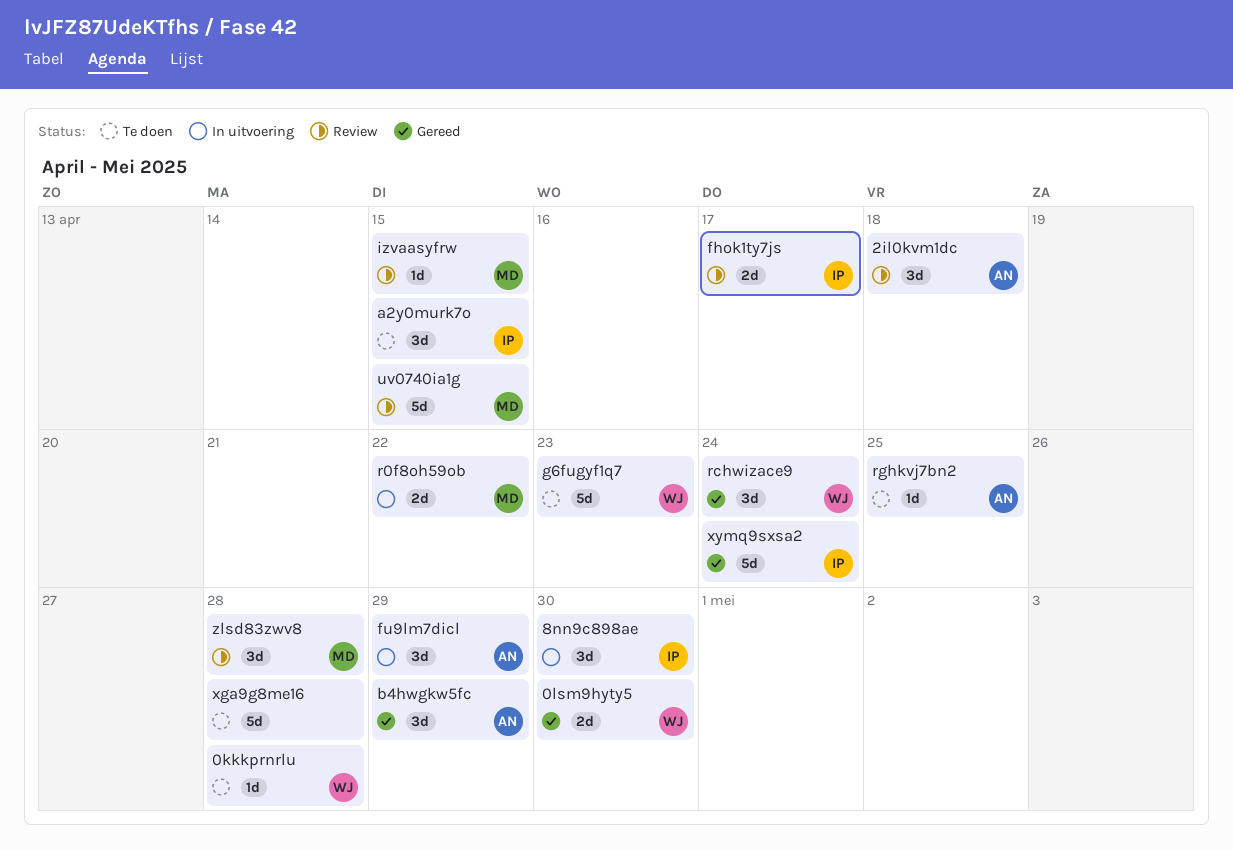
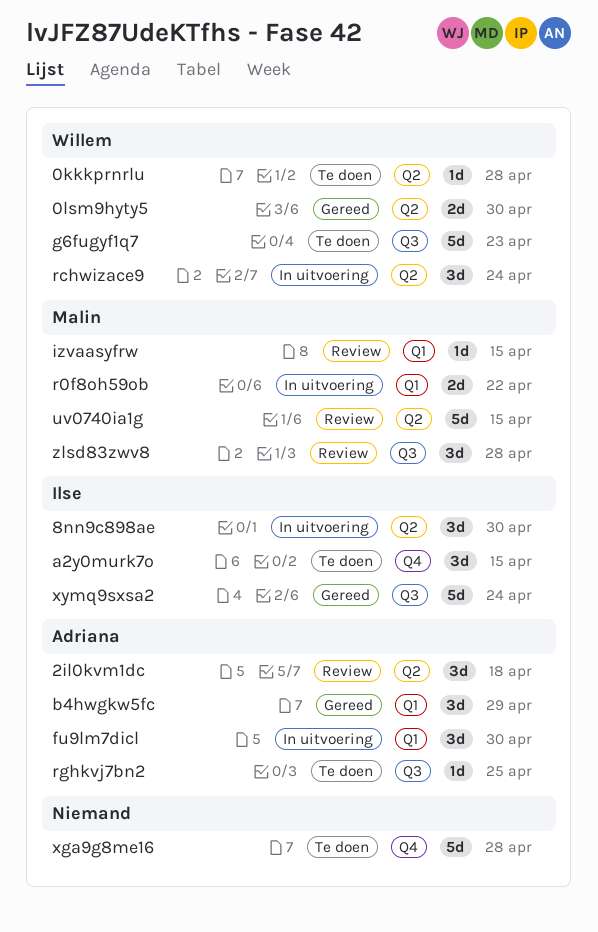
fhok1ty7js: present -> none
fu9lm7dicl, due: Apr 29 -> Apr 30
rchwizace9, status: Gereed -> In uitvoering

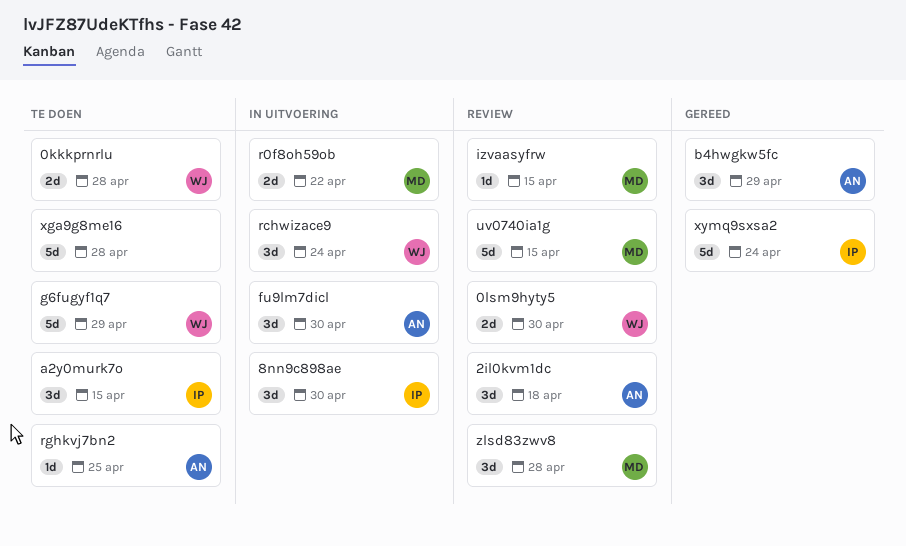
0kkkprnrlu, estimate: 1d -> 2d
0lsm9hyty5, status: Gereed -> Review
g6fugyf1q7, due: Apr 23 -> Apr 29

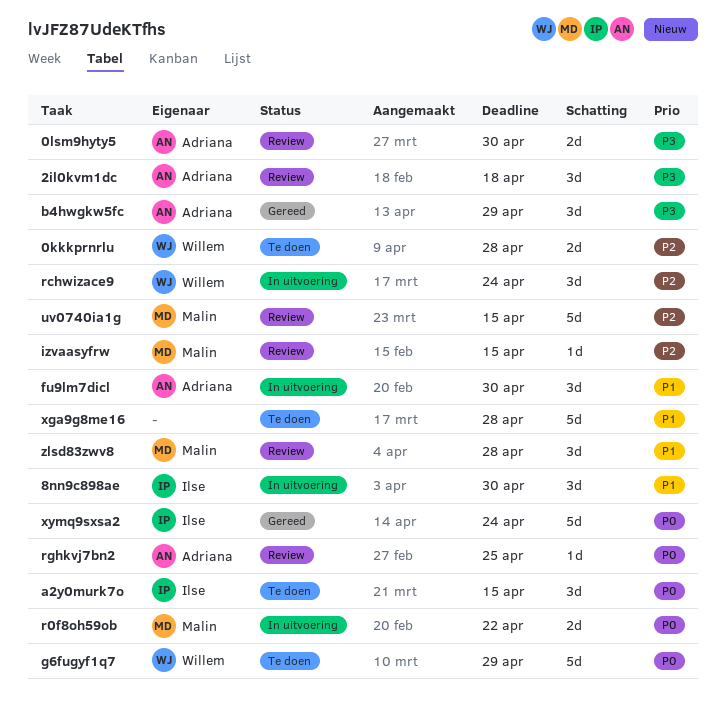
0lsm9hyty5, owner: Willem -> Adriana
rghkvj7bn2, status: Te doen -> Review

